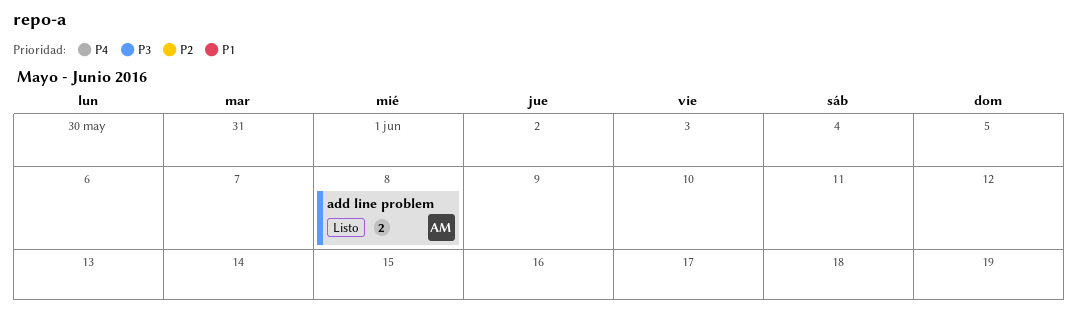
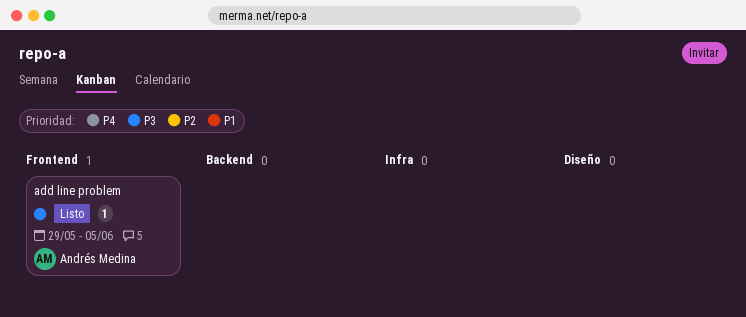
add line problem, estimate: 2 -> 1
add line problem, due: Jun 8 -> Jun 5

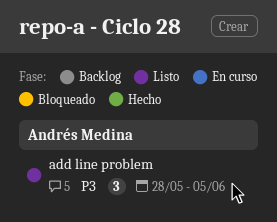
add line problem, estimate: 1 -> 3
add line problem, start: May 29 -> May 28

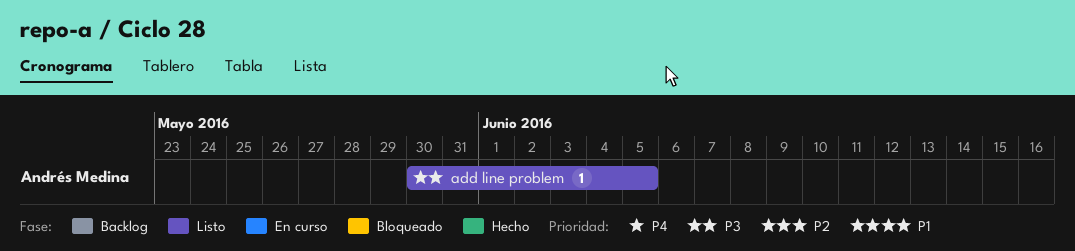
add line problem, estimate: 3 -> 1
add line problem, start: May 28 -> May 30

